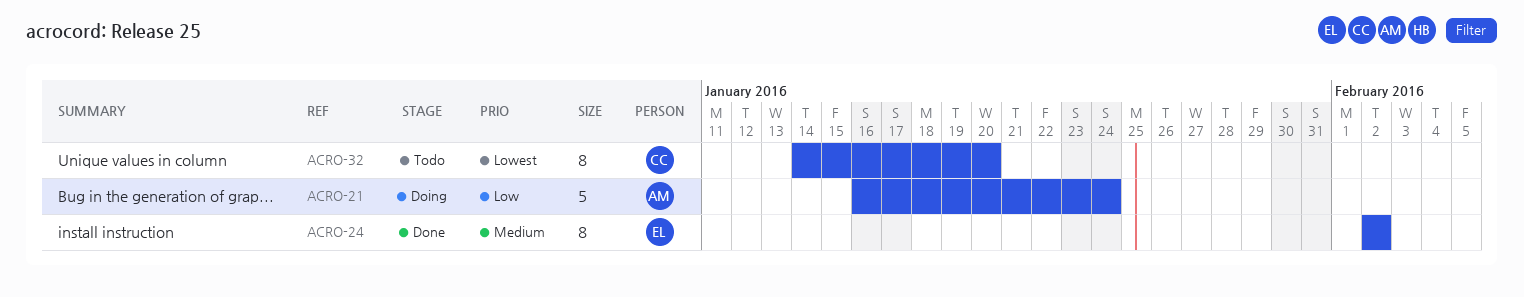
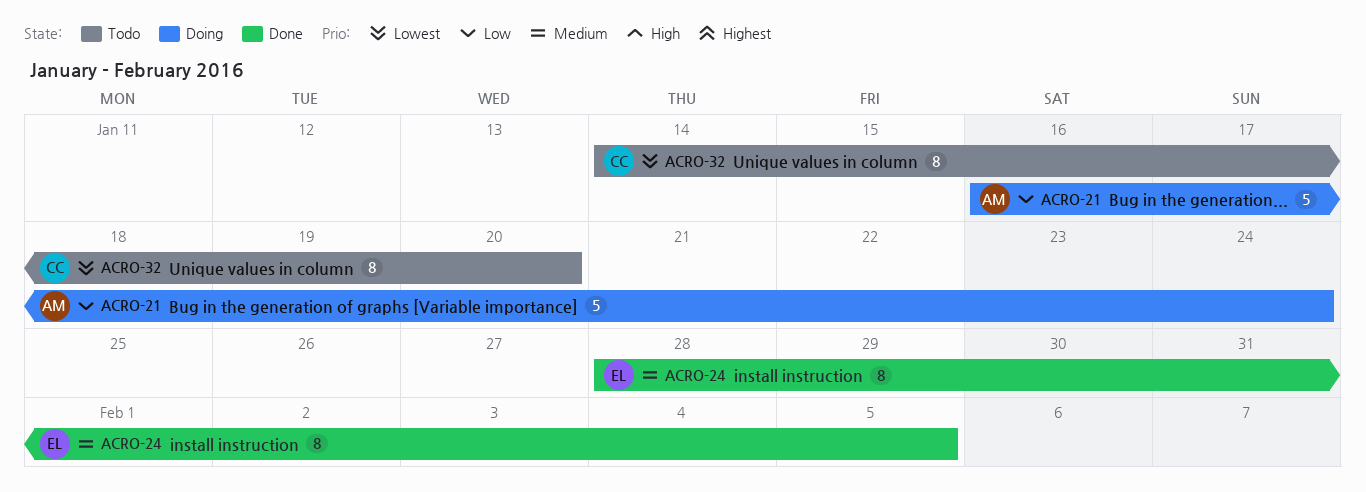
ACRO-24, start: Feb 2 -> Jan 28
ACRO-24, due: Feb 2 -> Feb 5

